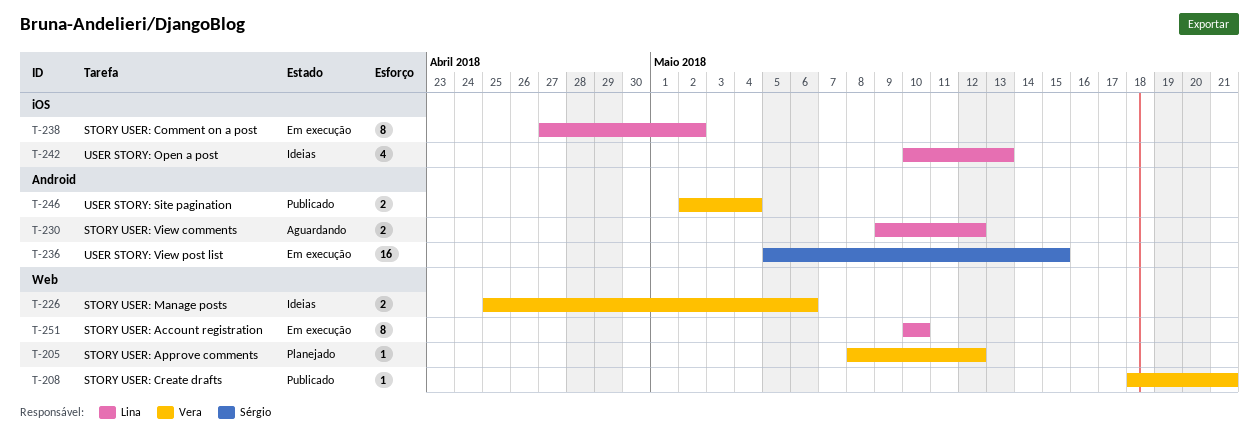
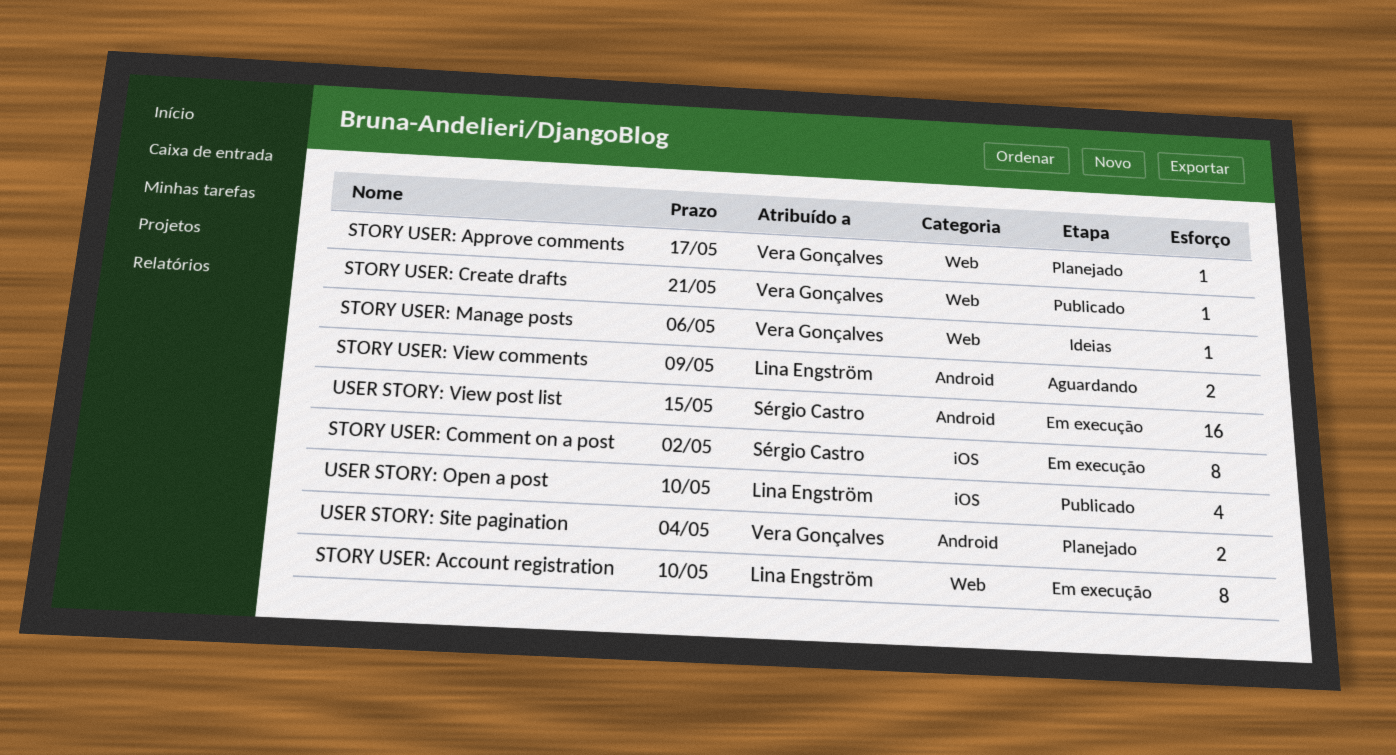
STORY USER: Approve comments, due: May 12 -> May 17
STORY USER: Comment on a post, owner: Lina Engström -> Sérgio Castro
STORY USER: Manage posts, estimate: 2 -> 1
STORY USER: View comments, due: May 12 -> May 9
USER STORY: Open a post, status: Ideias -> Publicado
USER STORY: Open a post, due: May 13 -> May 10
USER STORY: Site pagination, status: Publicado -> Planejado

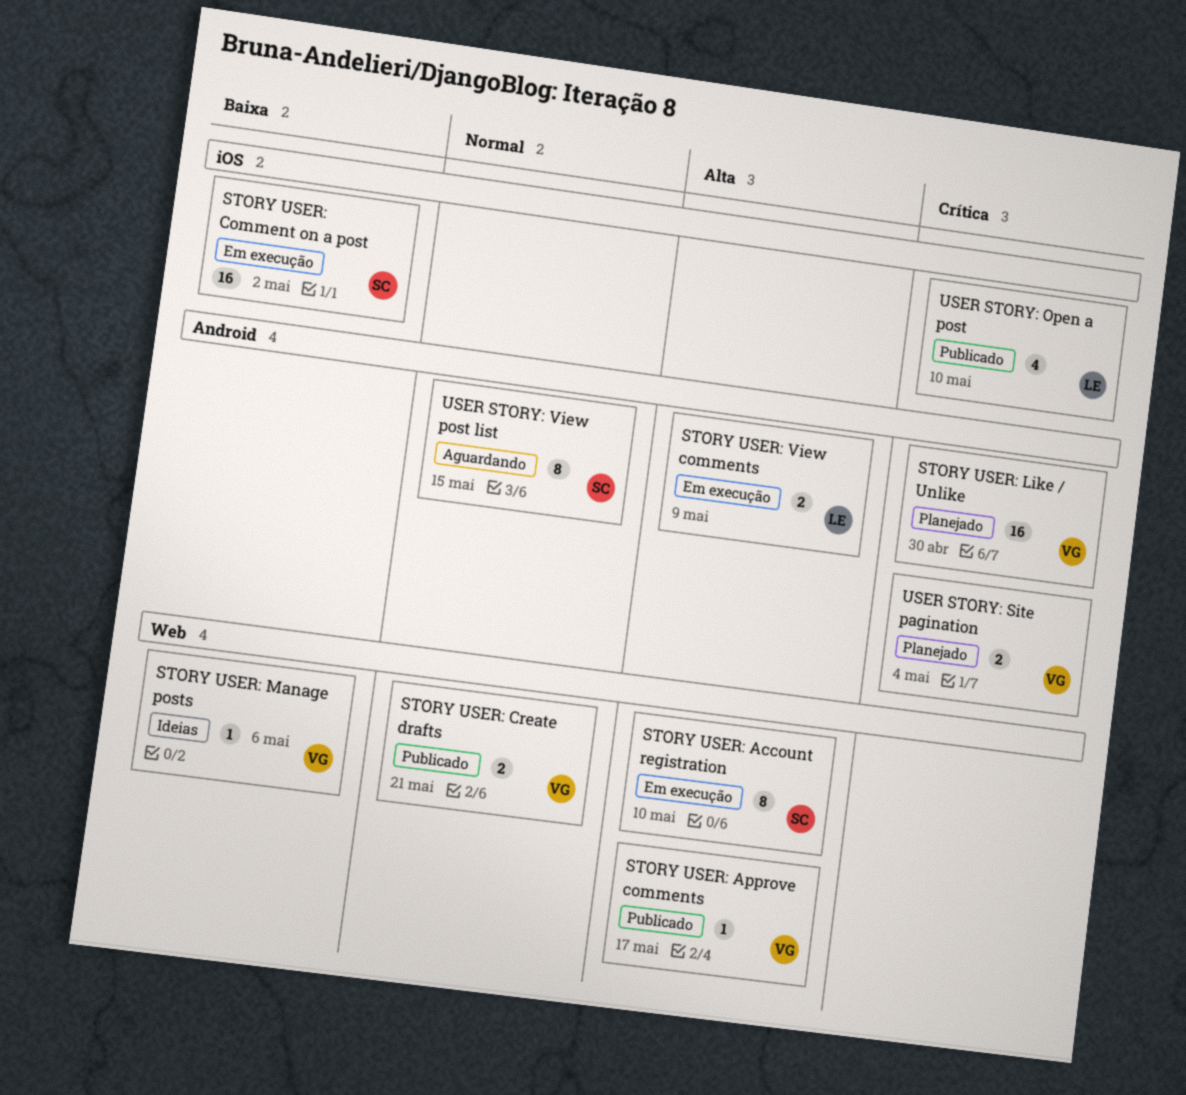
STORY USER: Account registration, owner: Lina Engström -> Sérgio Castro
STORY USER: Approve comments, status: Planejado -> Publicado
STORY USER: Comment on a post, estimate: 8 -> 16
STORY USER: Create drafts, estimate: 1 -> 2
STORY USER: Like / Unlike: none -> present
STORY USER: View comments, status: Aguardando -> Em execução
USER STORY: View post list, status: Em execução -> Aguardando
USER STORY: View post list, estimate: 16 -> 8

